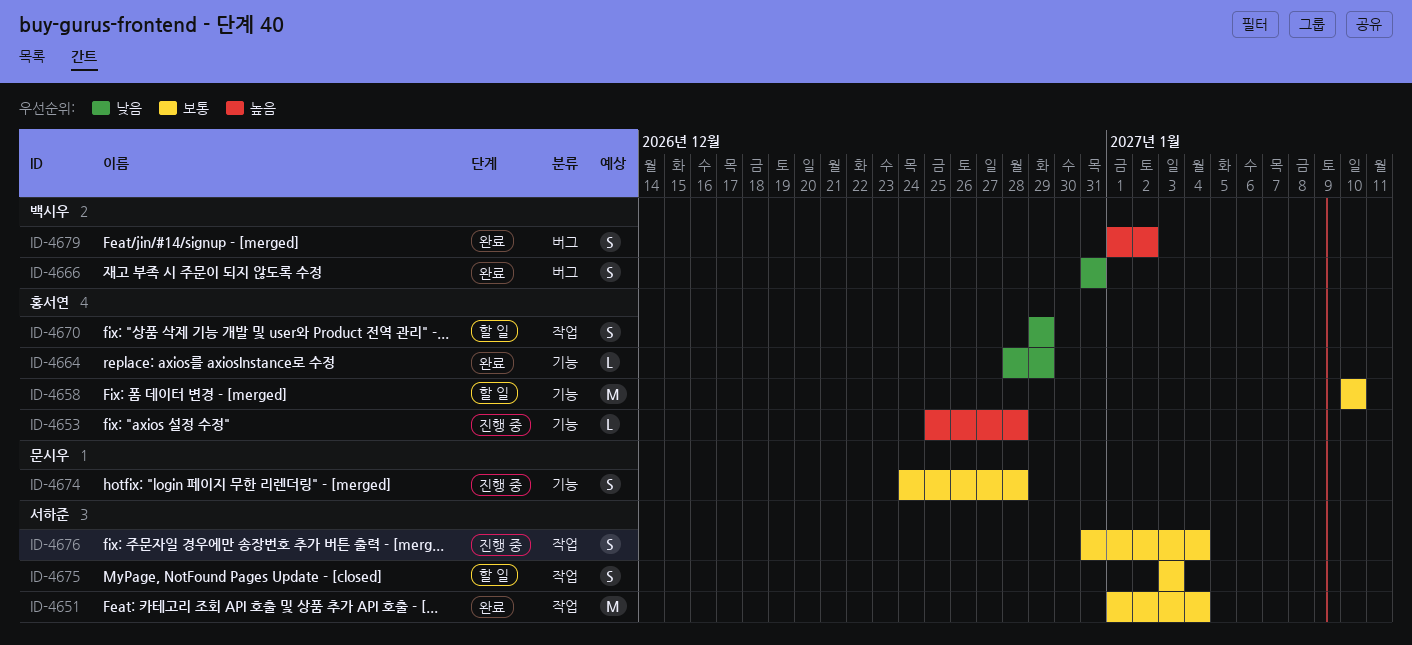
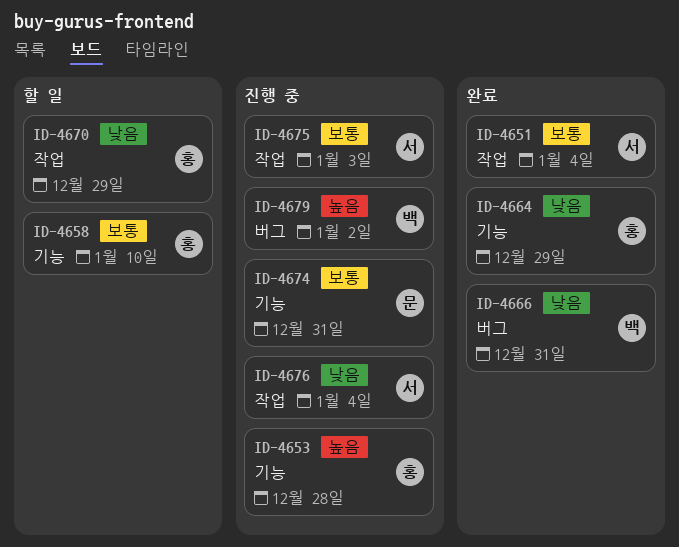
ID-4674, due: Dec 28 -> Dec 31
ID-4675, status: 할 일 -> 진행 중
ID-4676, priority: 보통 -> 낮음
ID-4679, status: 완료 -> 진행 중

